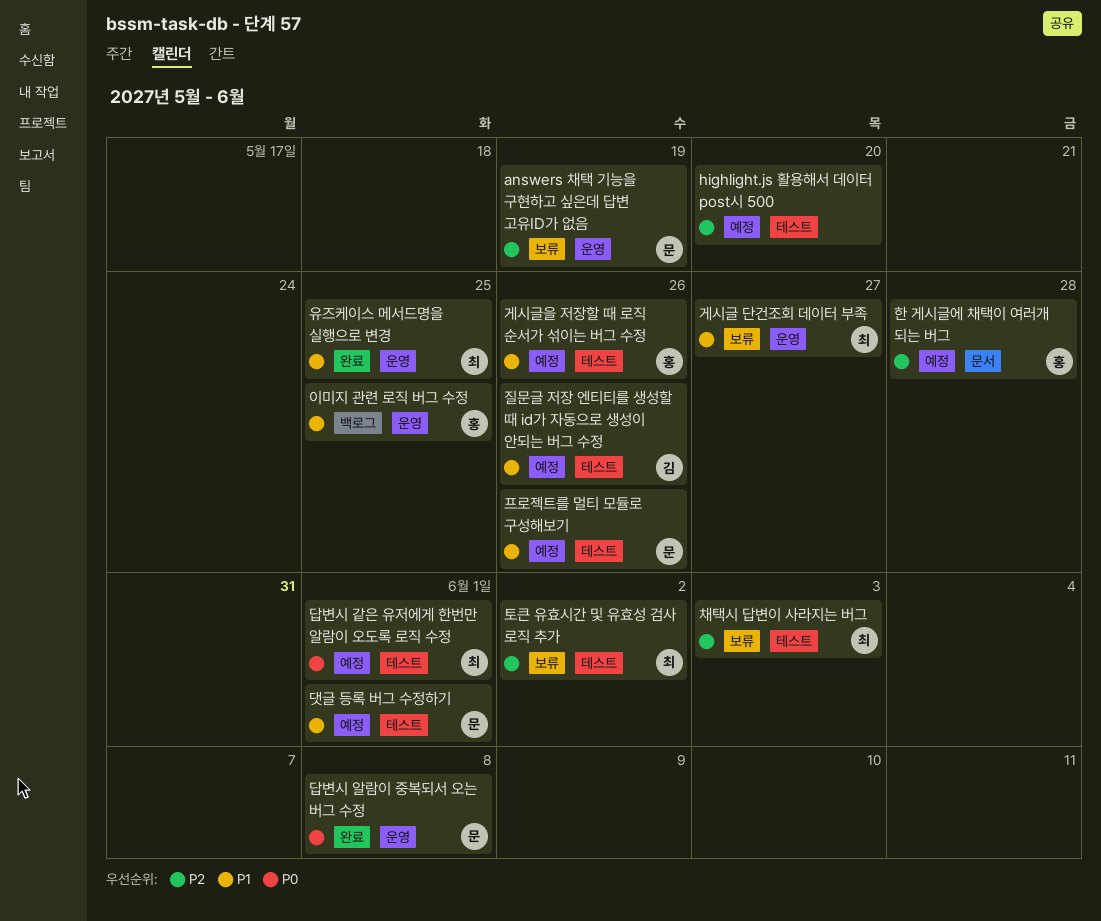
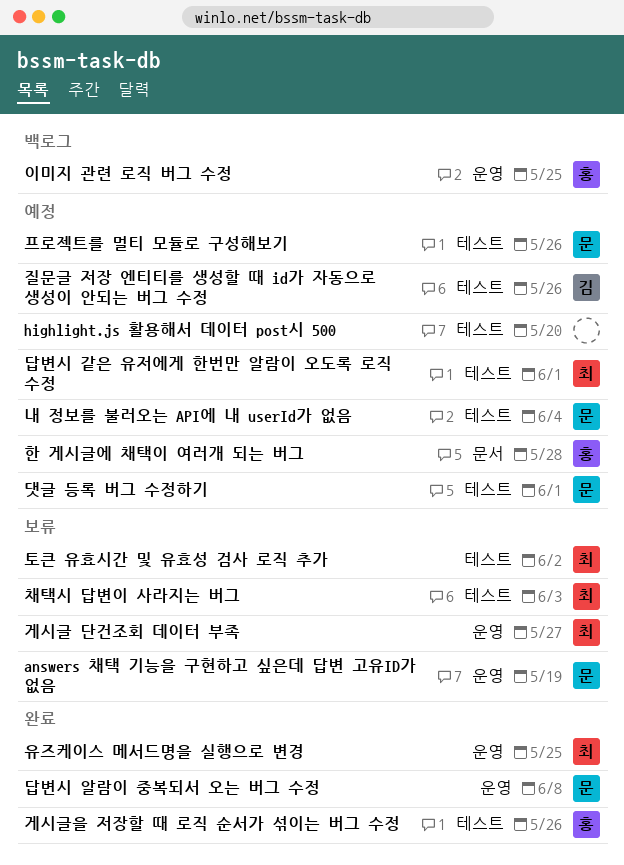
게시글을 저장할 때 로직 순서가 섞이는 버그 수정, status: 예정 -> 완료
내 정보를 불러오는 API에 내 userId가 없음: none -> present

